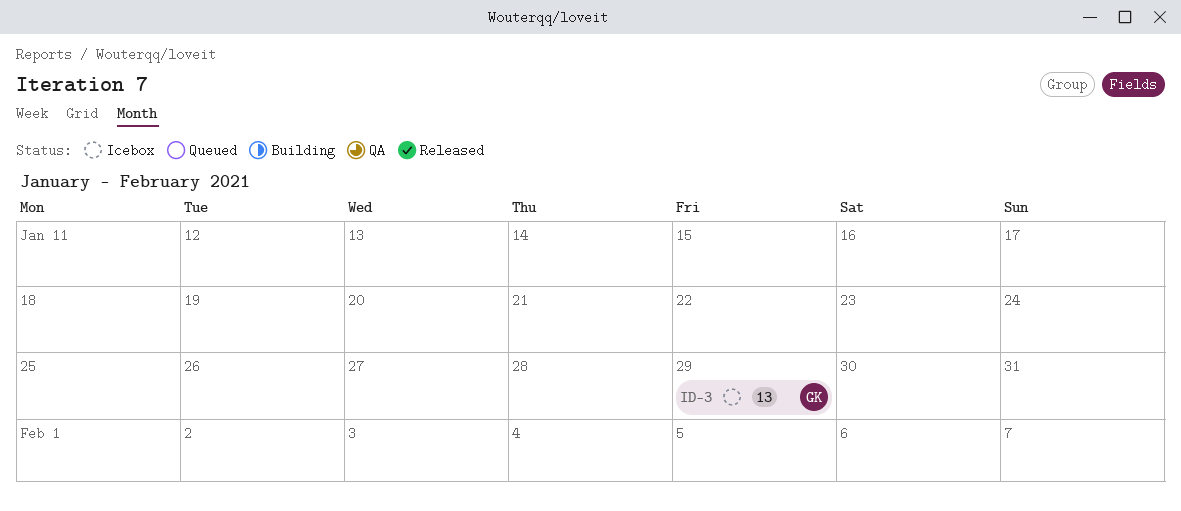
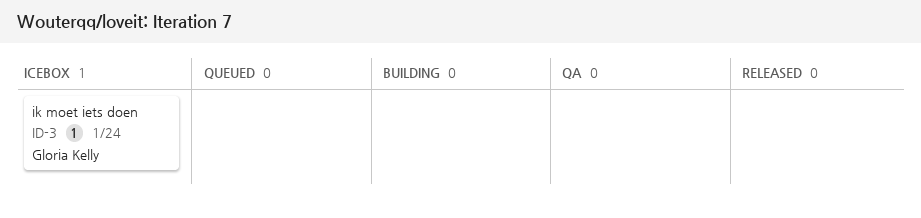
ID-3, estimate: 13 -> 1
ID-3, due: Jan 29 -> Jan 24

